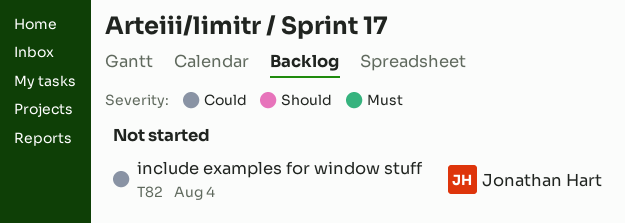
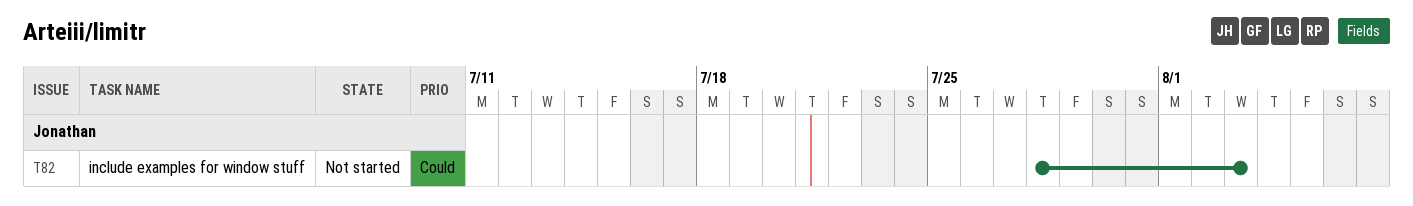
T82, due: Aug 4 -> Aug 3

